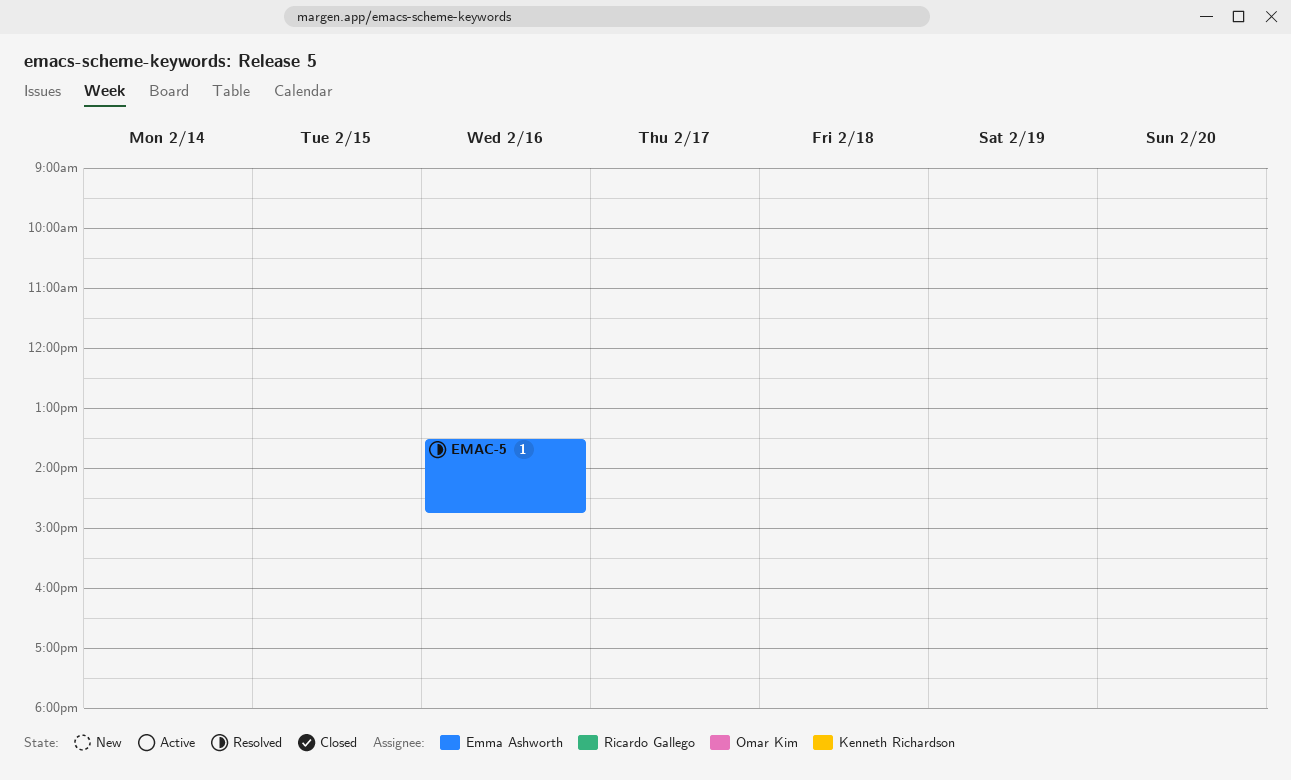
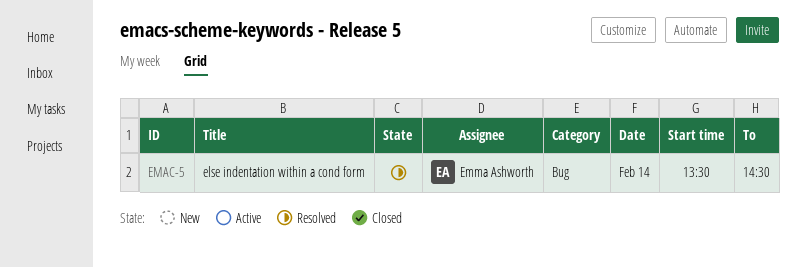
EMAC-5, day: Feb 16 -> Feb 14
EMAC-5, ends: 14:45 -> 14:30

